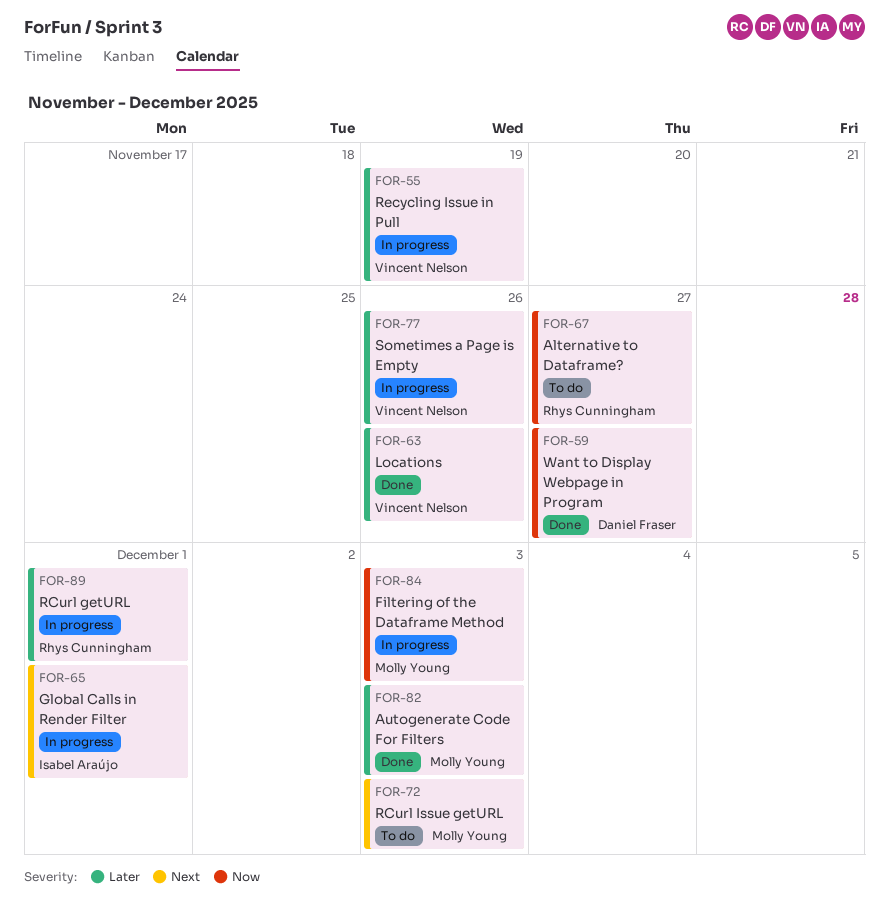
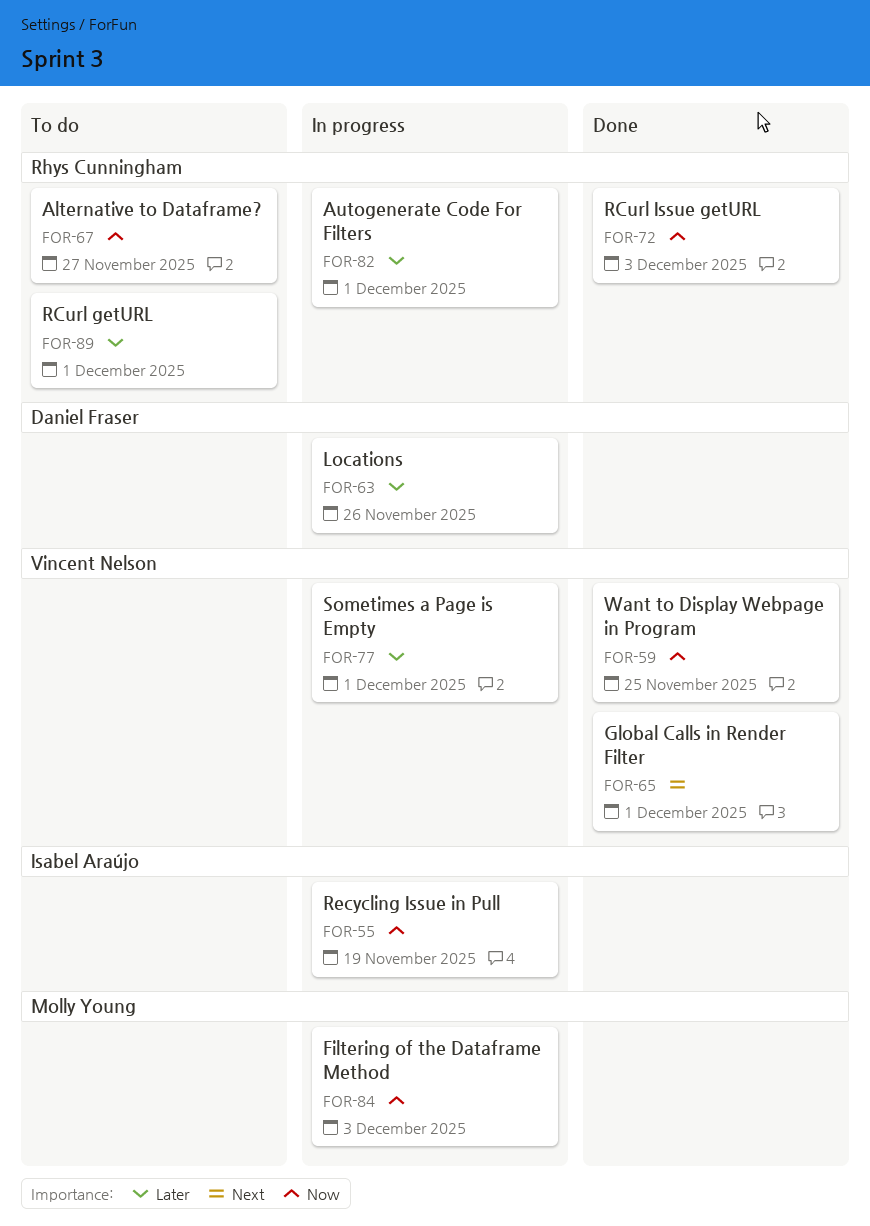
FOR-55, owner: Vincent Nelson -> Isabel Araújo
FOR-55, priority: Later -> Now
FOR-59, owner: Daniel Fraser -> Vincent Nelson
FOR-59, due: Nov 27 -> Nov 25
FOR-63, status: Done -> In progress
FOR-63, owner: Vincent Nelson -> Daniel Fraser
FOR-65, status: In progress -> Done
FOR-65, owner: Isabel Araújo -> Vincent Nelson
FOR-72, status: To do -> Done
FOR-72, owner: Molly Young -> Rhys Cunningham
FOR-72, priority: Next -> Now
FOR-77, due: Nov 26 -> Dec 1
FOR-82, status: Done -> In progress
FOR-82, owner: Molly Young -> Rhys Cunningham
FOR-82, due: Dec 3 -> Dec 1
FOR-89, status: In progress -> To do

